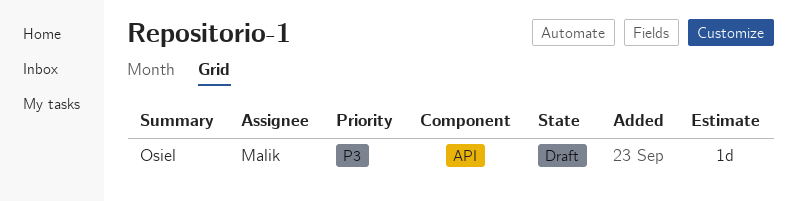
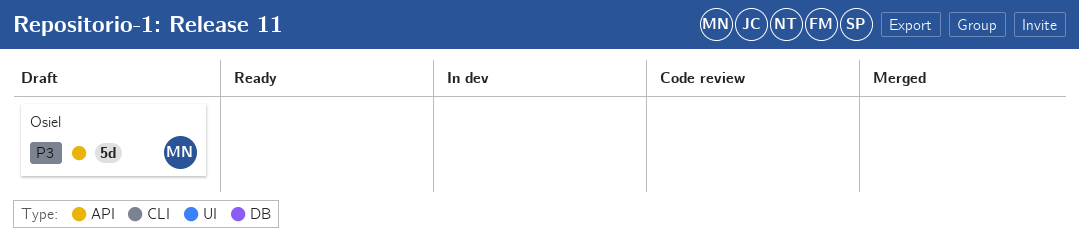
Osiel, estimate: 1d -> 5d

